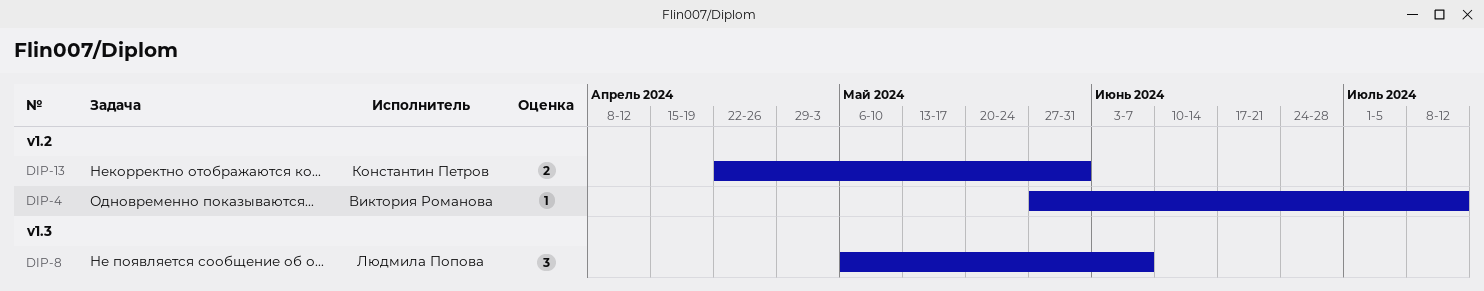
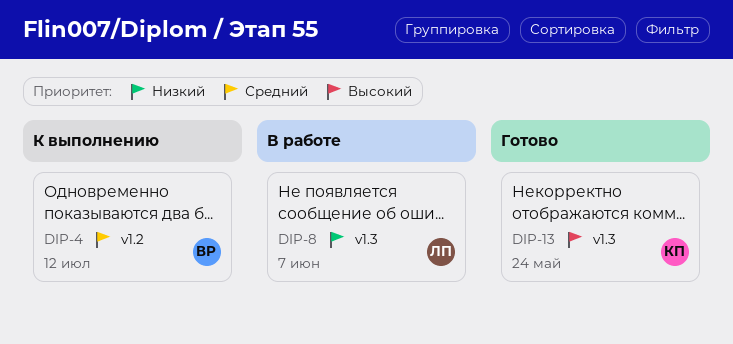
DIP-13, label: v1.2 -> v1.3
DIP-13, due: May 31 -> May 24

